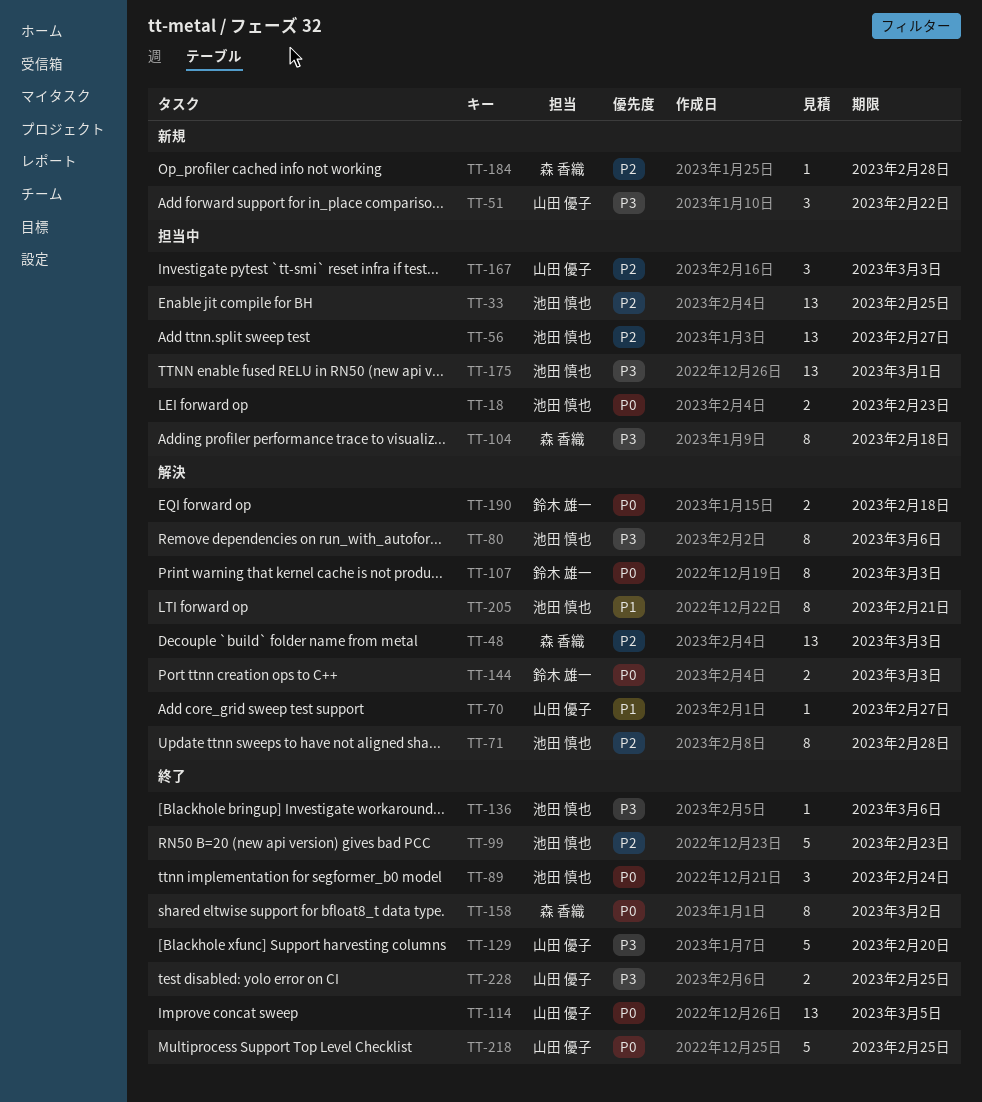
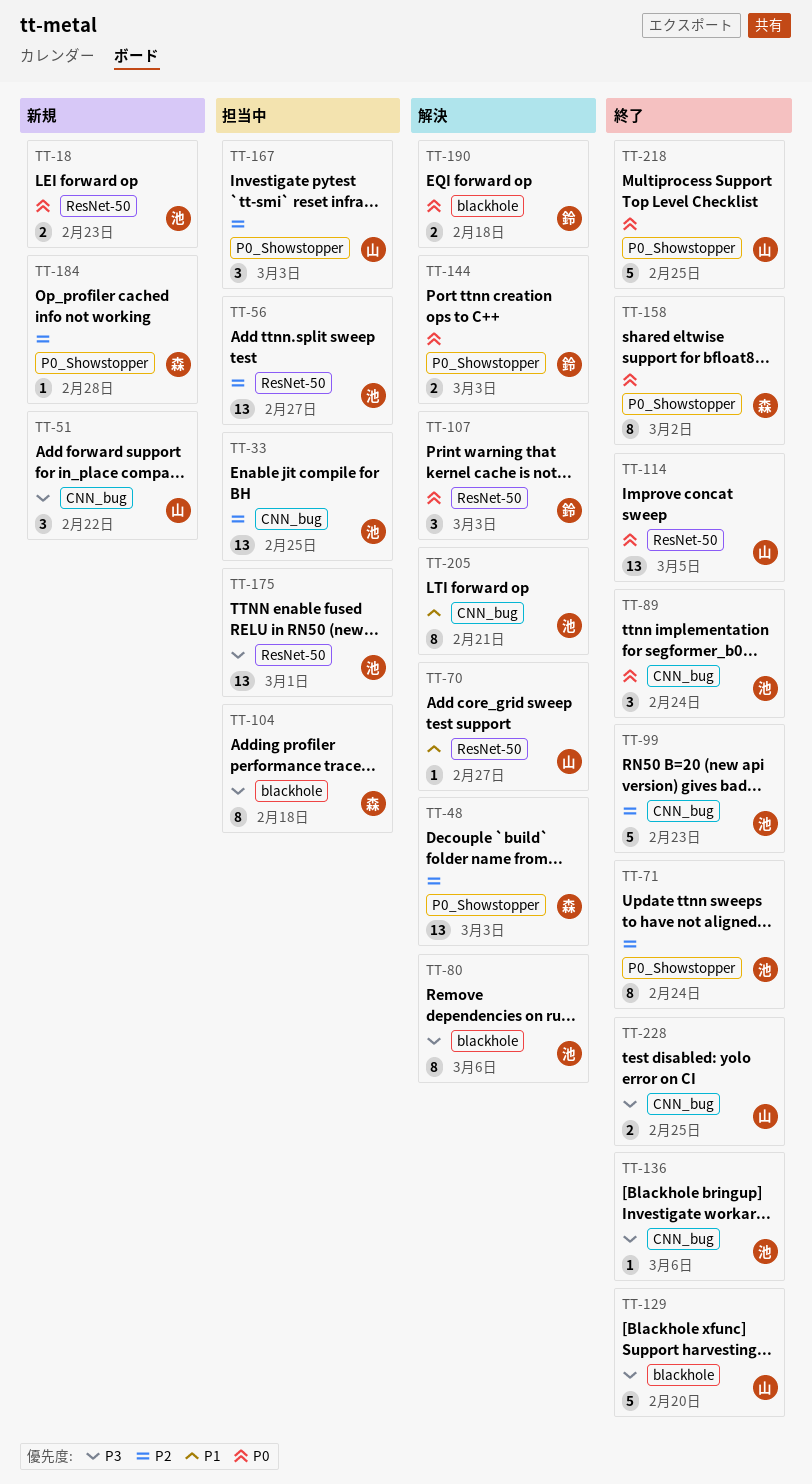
TT-18, status: 担当中 -> 新規
TT-71, status: 解決 -> 終了
TT-71, due: Feb 28 -> Feb 24
TT-107, estimate: 8 -> 3

